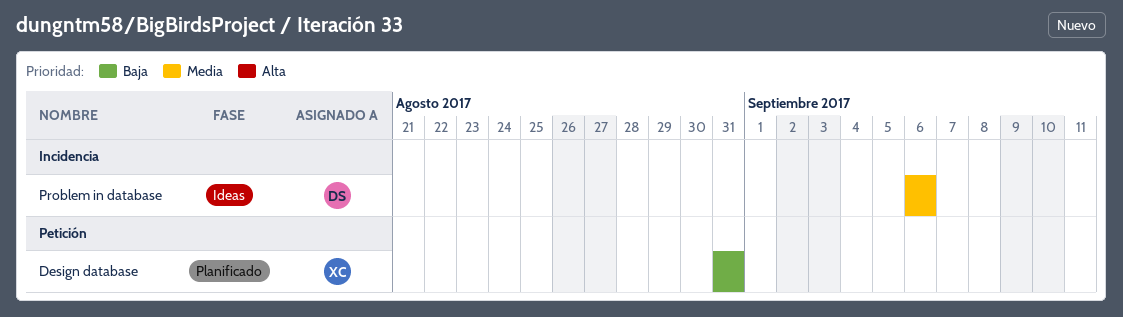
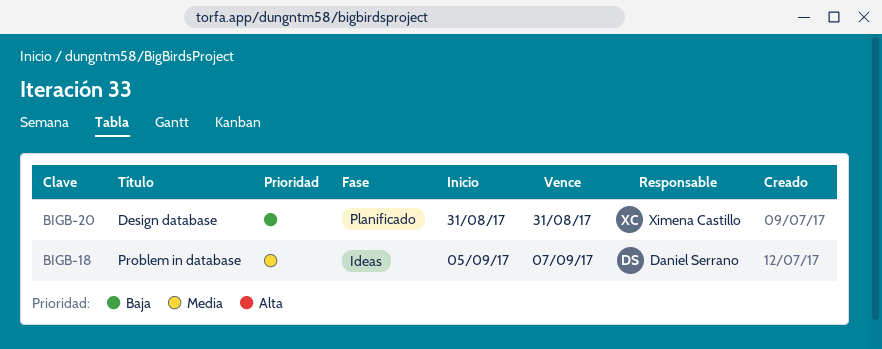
Problem in database, start: Sep 6 -> Sep 5
Problem in database, due: Sep 6 -> Sep 7

